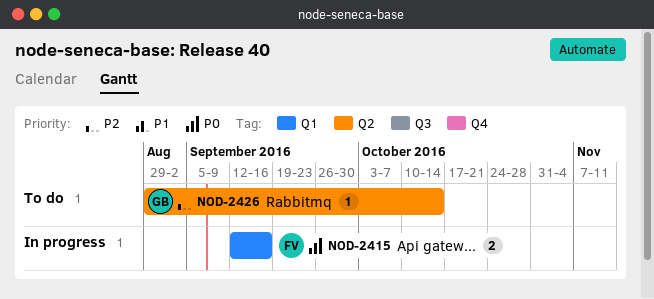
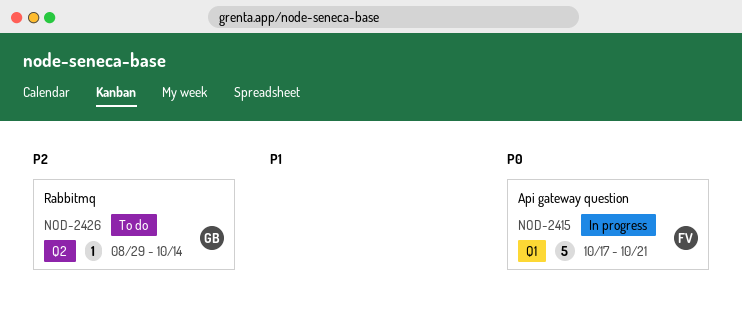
NOD-2415, estimate: 2 -> 5
NOD-2415, start: Sep 12 -> Oct 17
NOD-2415, due: Sep 16 -> Oct 21

